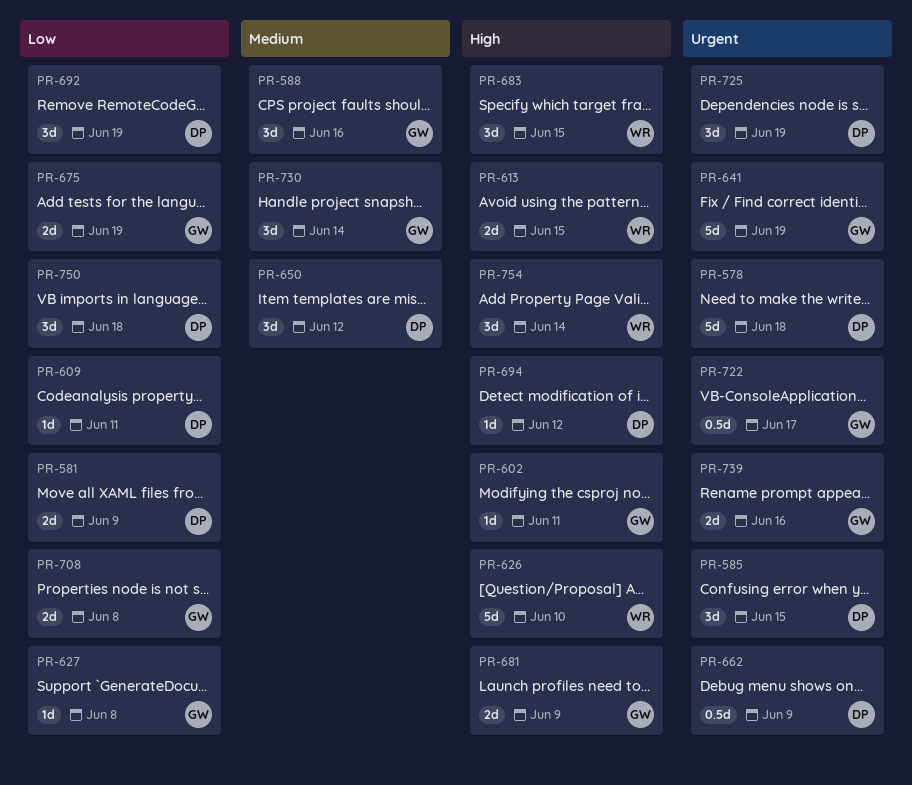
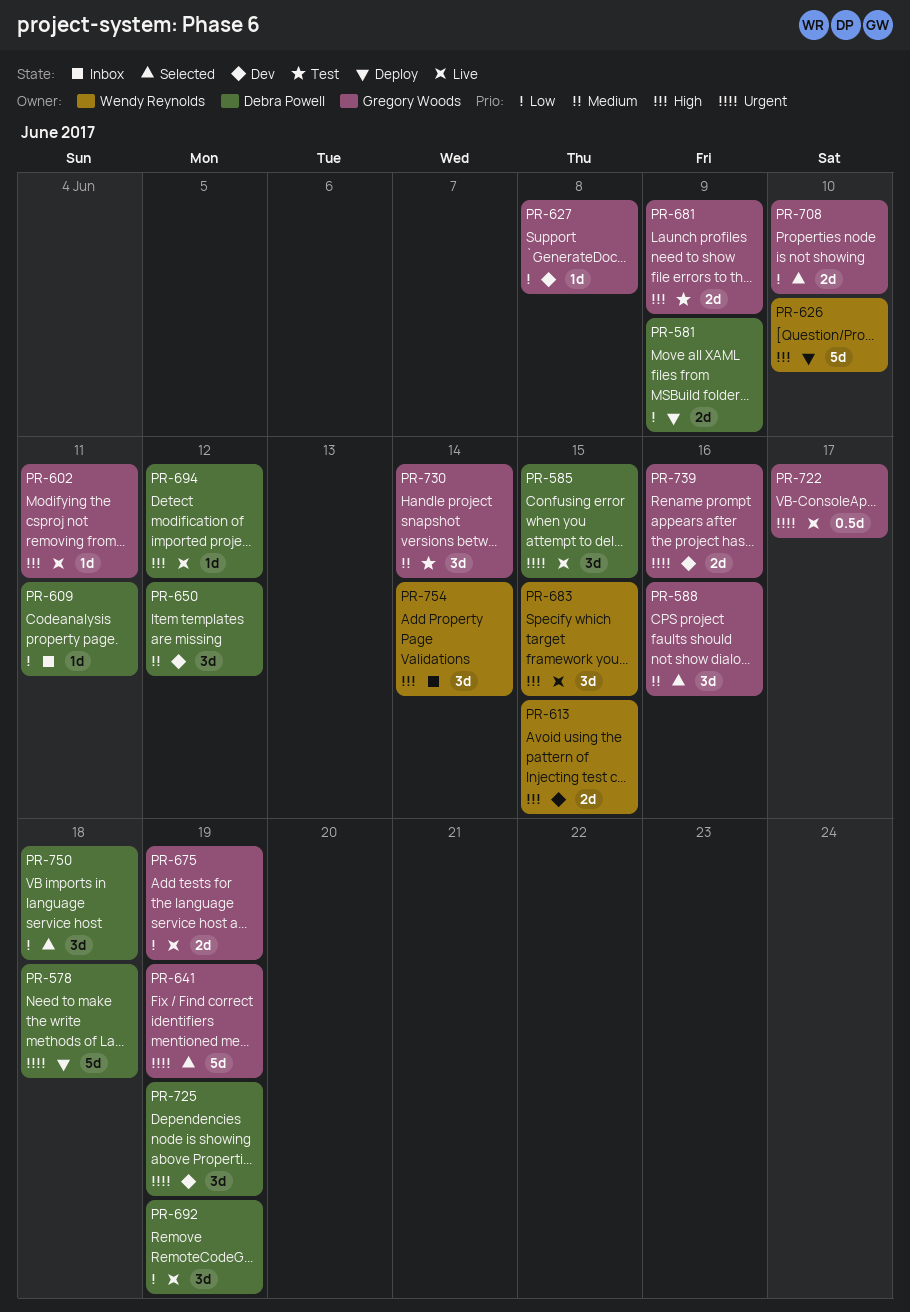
PR-662: present -> none
PR-708, due: Jun 8 -> Jun 10

